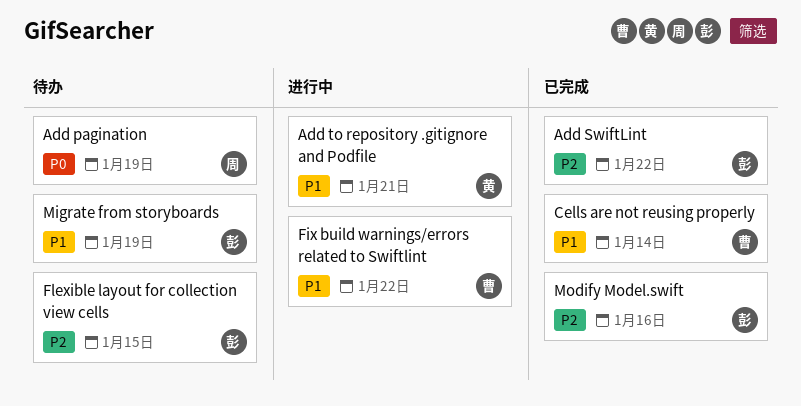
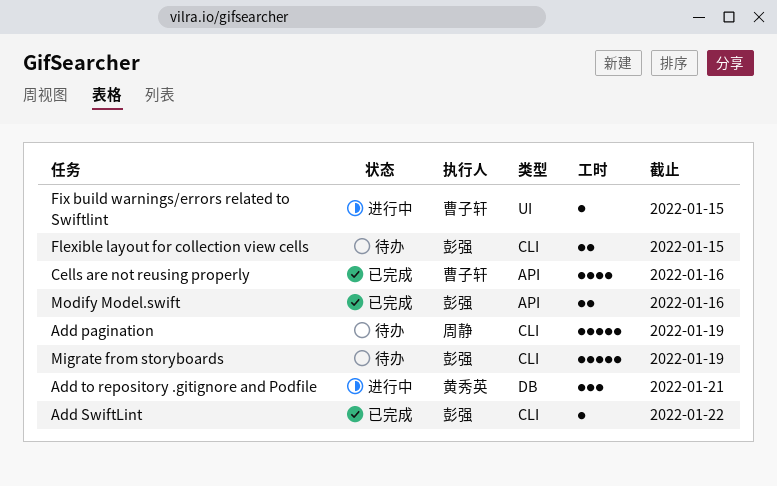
Cells are not reusing properly, due: Jan 14 -> Jan 16
Fix build warnings/errors related to Swiftlint, due: Jan 22 -> Jan 15

